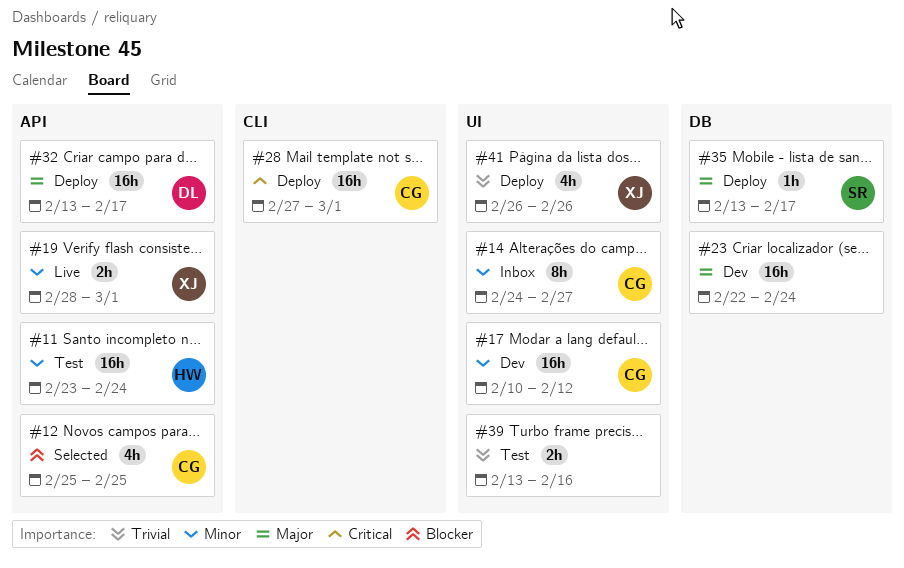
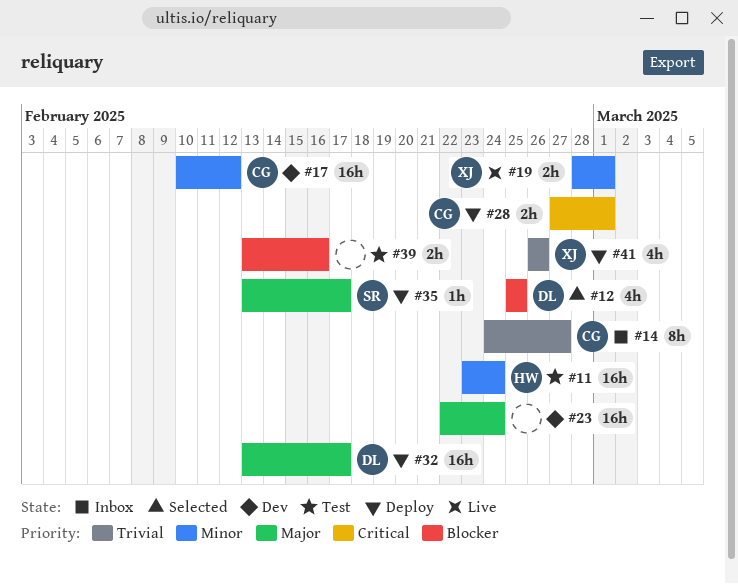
#12, owner: CG -> DL
#14, priority: Minor -> Trivial
#28, estimate: 16h -> 2h
#39, priority: Trivial -> Blocker

